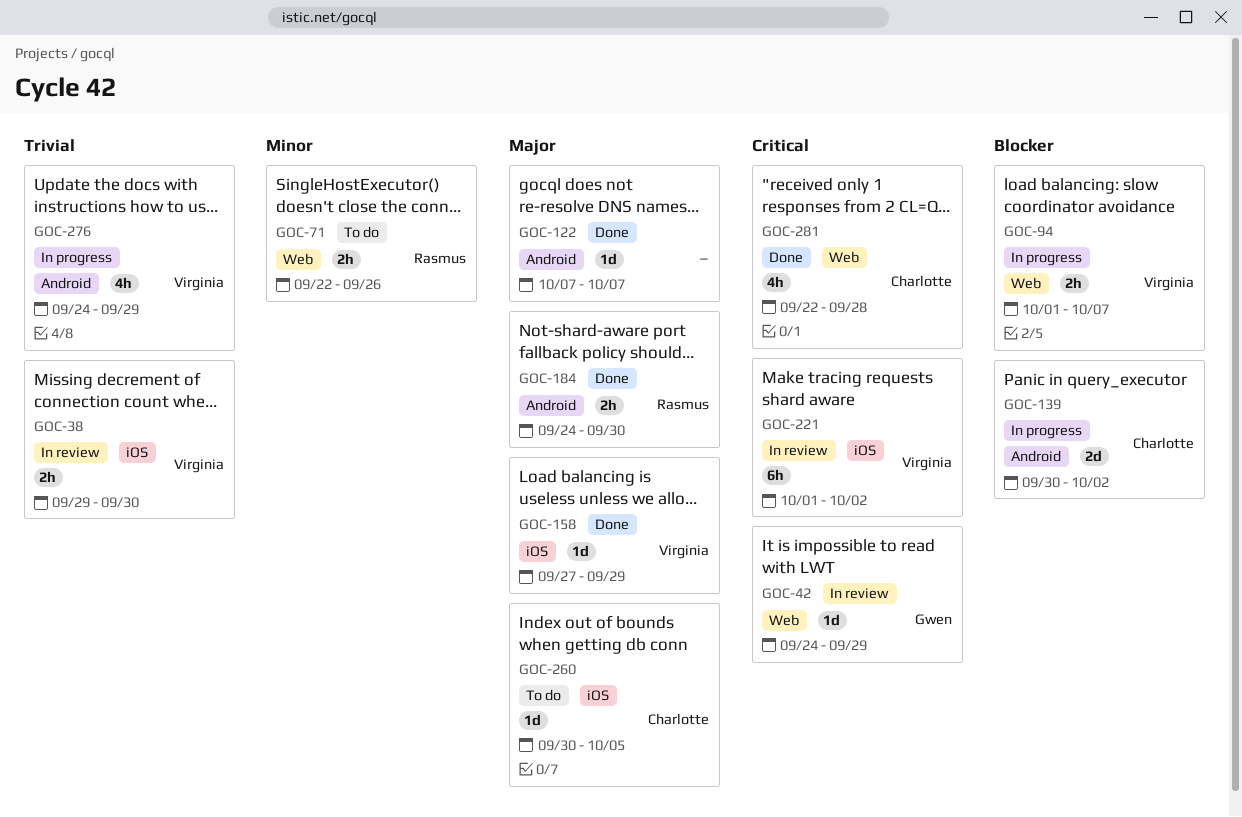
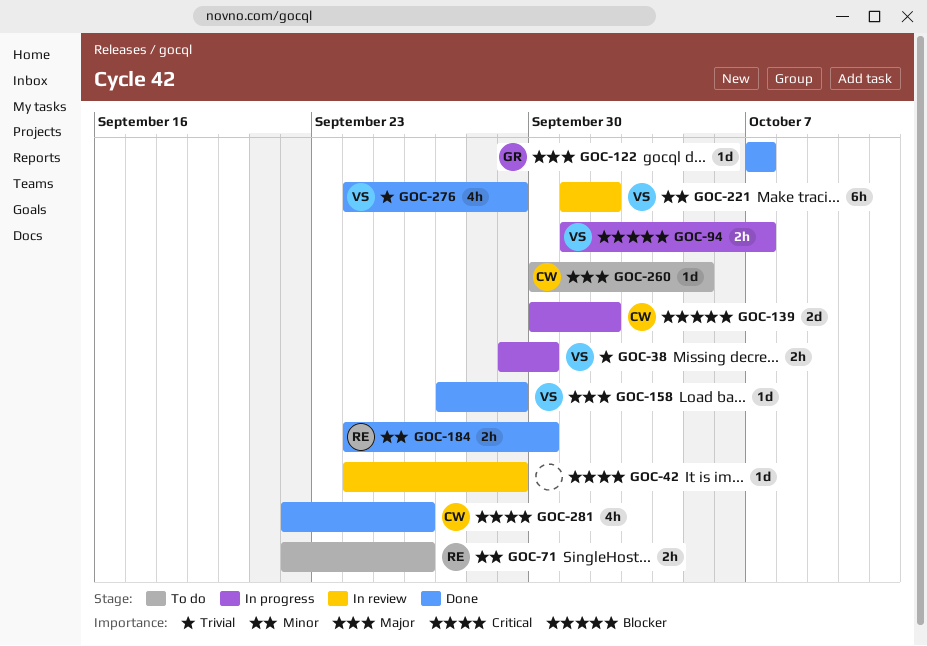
GOC-38, status: In review -> In progress
GOC-42, owner: Gwen -> none
GOC-122, owner: none -> Gwen
GOC-184, priority: Major -> Minor
GOC-221, priority: Critical -> Minor
GOC-276, status: In progress -> Done
GOC-281, due: Sep 28 -> Sep 26

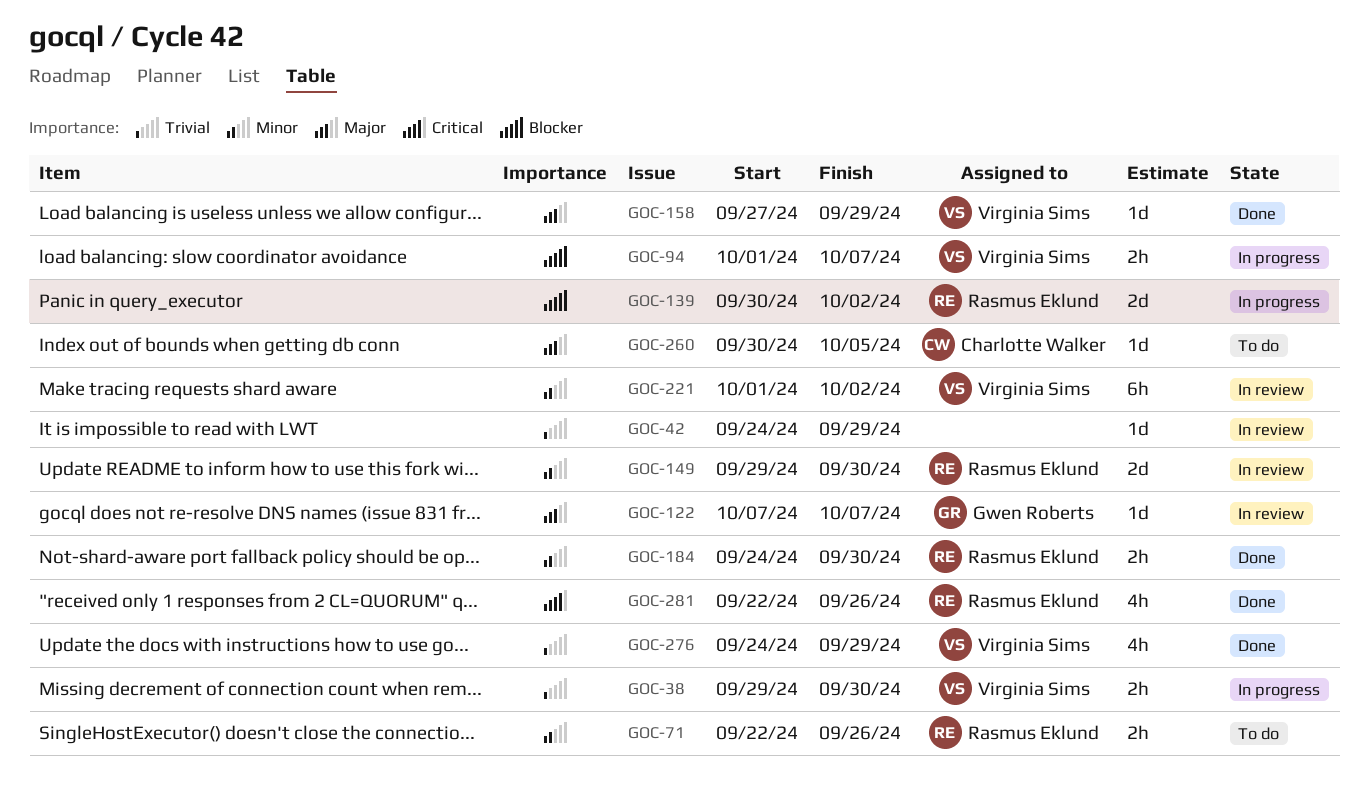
GOC-42, priority: Critical -> Trivial
GOC-122, status: Done -> In review
GOC-139, owner: Charlotte Walker -> Rasmus Eklund
GOC-149: none -> present
GOC-281, owner: Charlotte Walker -> Rasmus Eklund

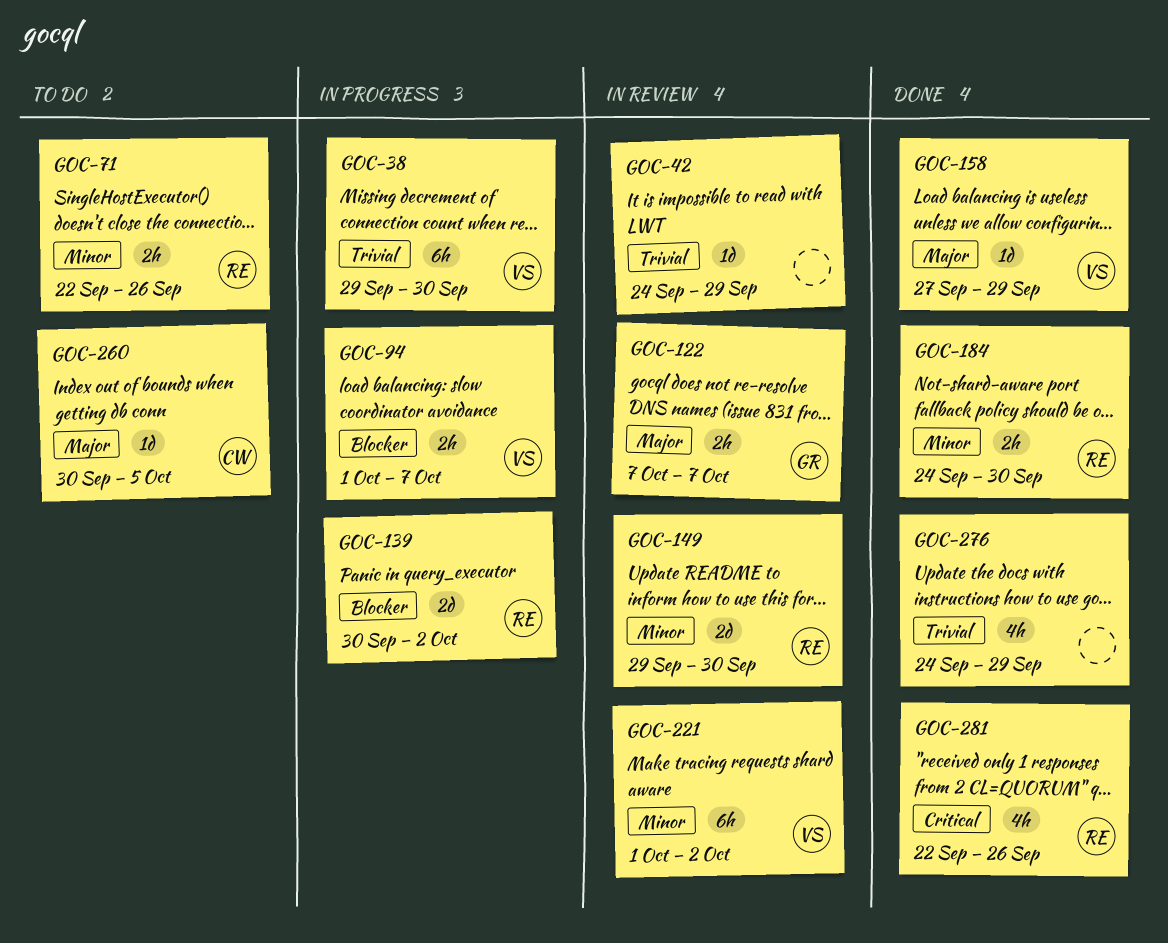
GOC-38, estimate: 2h -> 6h
GOC-122, estimate: 1d -> 2h
GOC-276, owner: Virginia Sims -> none

